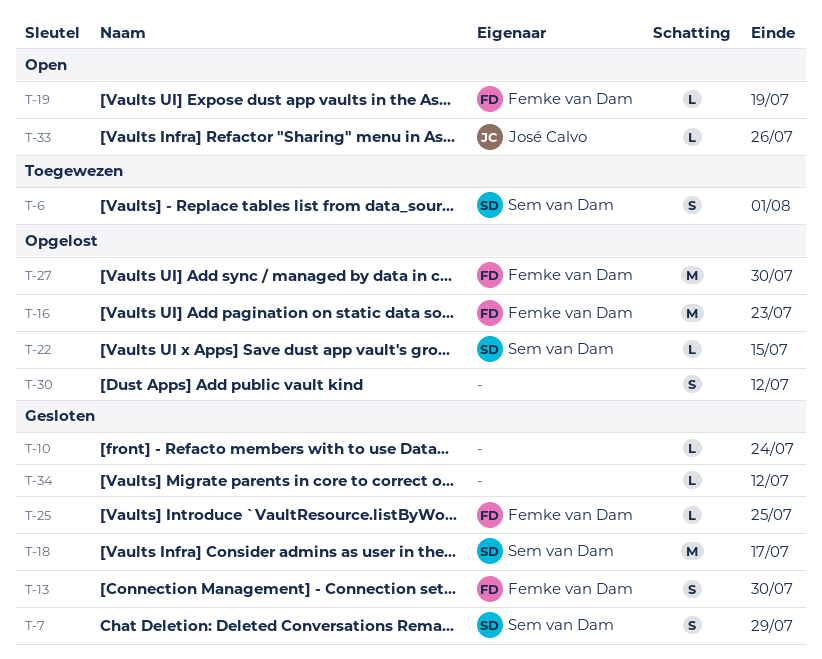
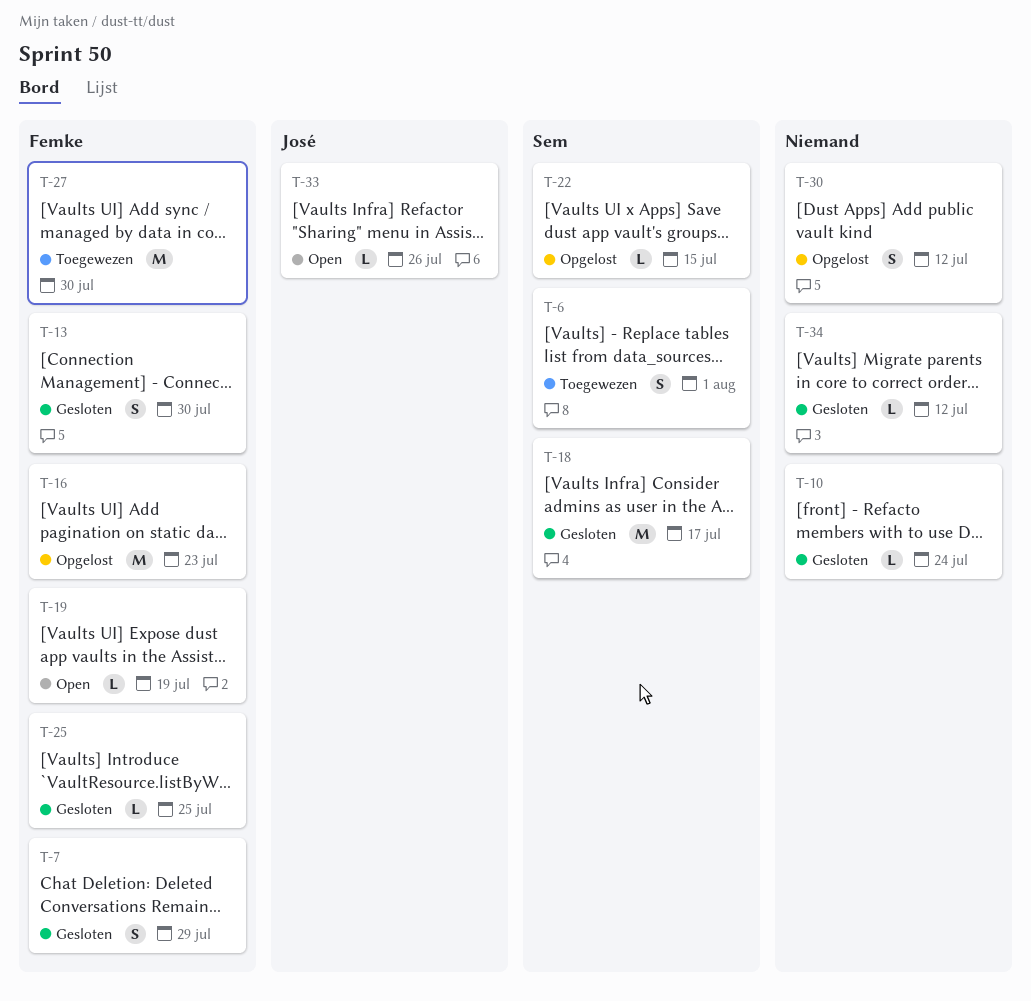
T-7, owner: Sem van Dam -> Femke van Dam
T-27, status: Opgelost -> Toegewezen

